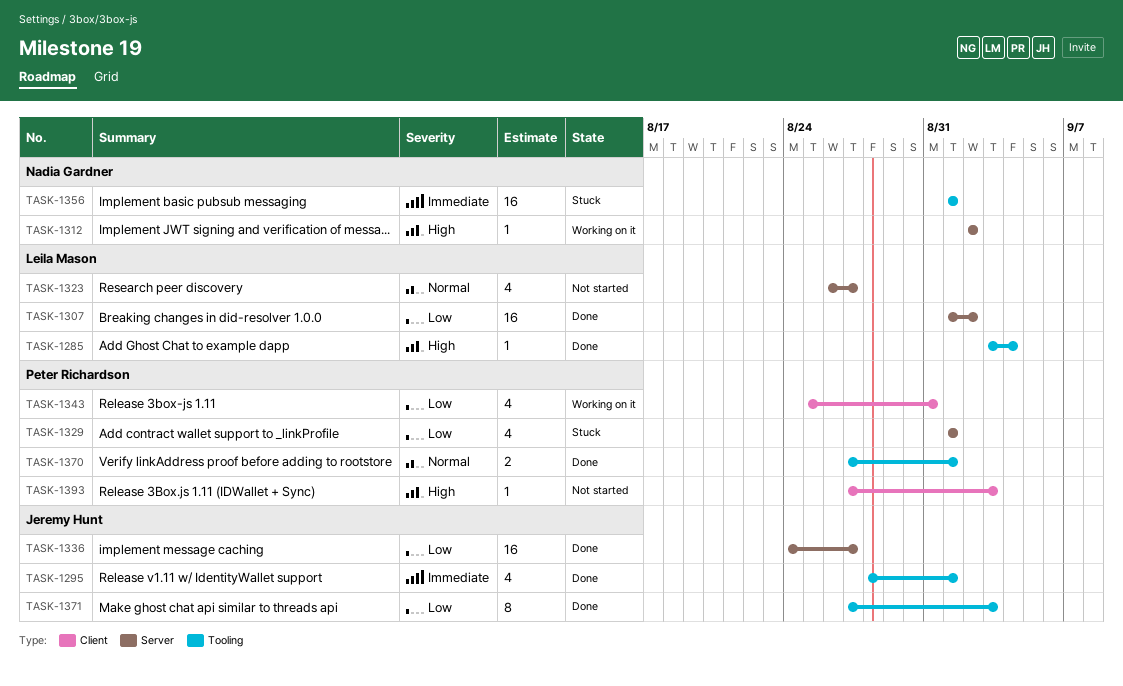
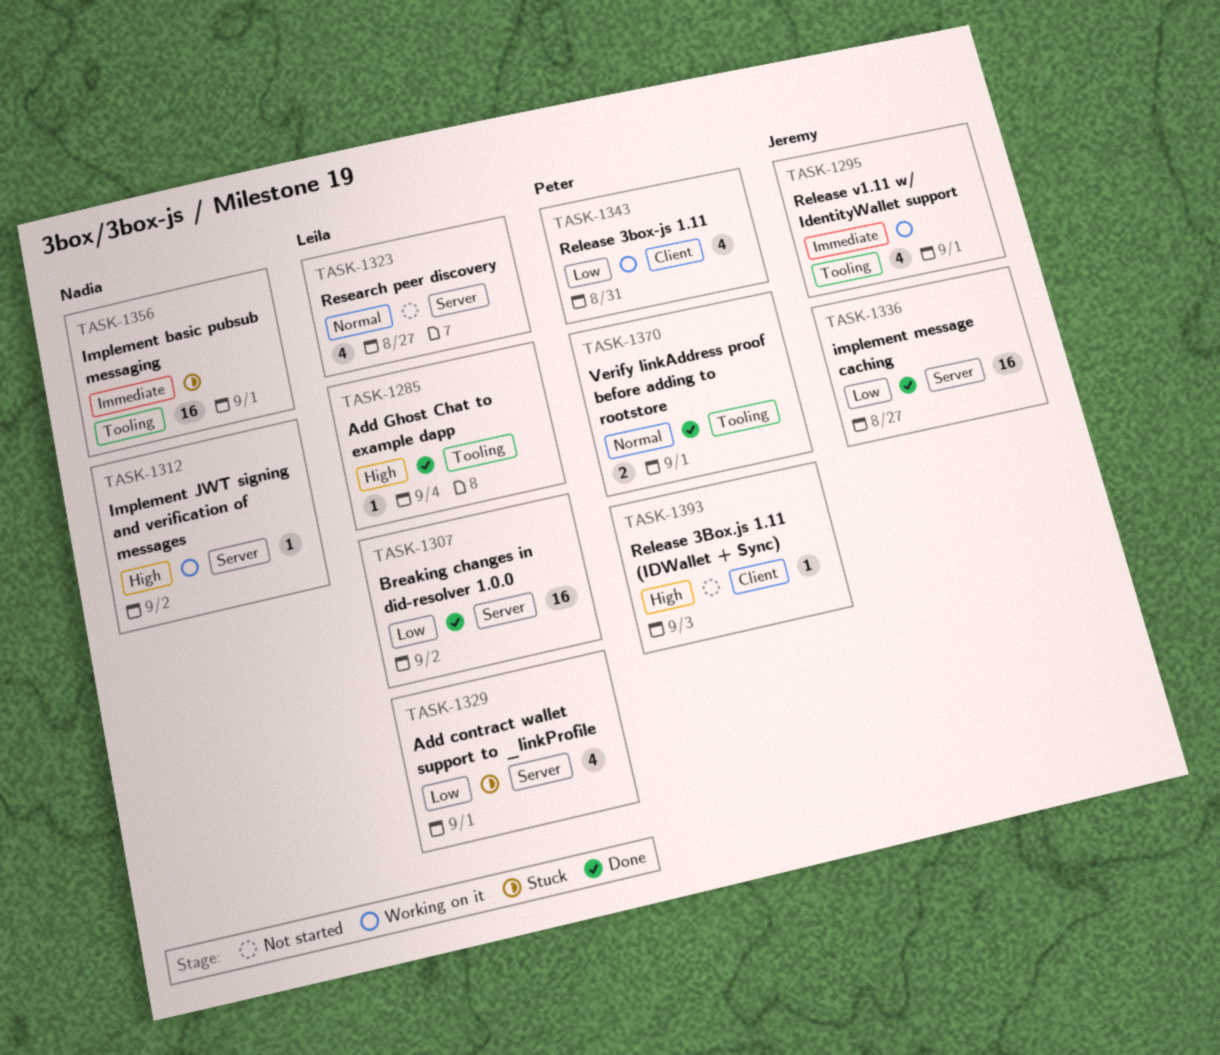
TASK-1295, status: Done -> Working on it
TASK-1329, owner: Peter Richardson -> Leila Mason
TASK-1371: present -> none

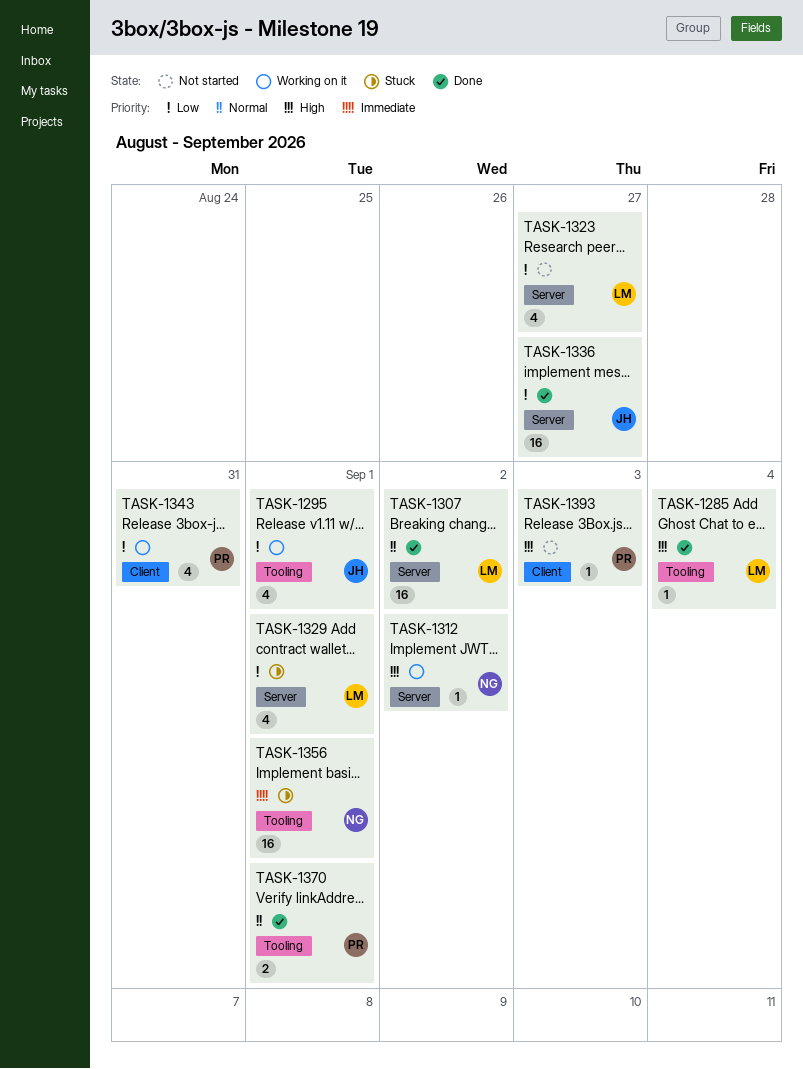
TASK-1295, priority: Immediate -> Low
TASK-1307, priority: Low -> Normal
TASK-1323, priority: Normal -> Low

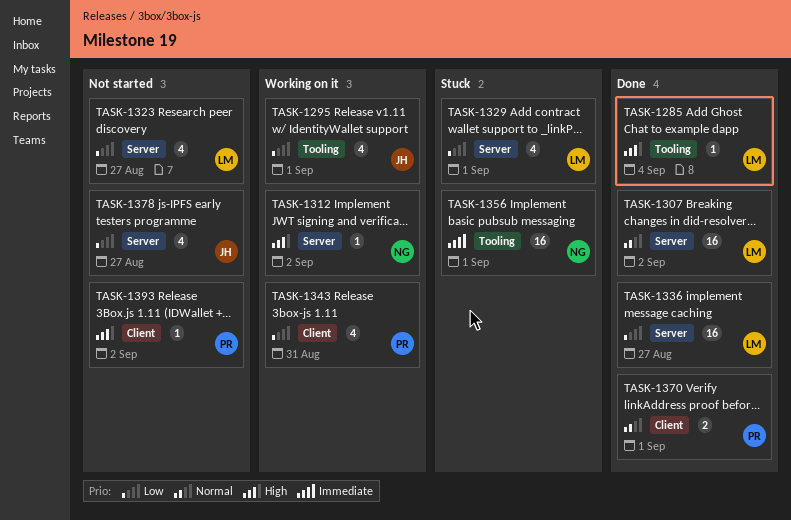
TASK-1336, owner: JH -> LM
TASK-1370, label: Tooling -> Client
TASK-1378: none -> present
TASK-1393, due: Sep 3 -> Sep 2

